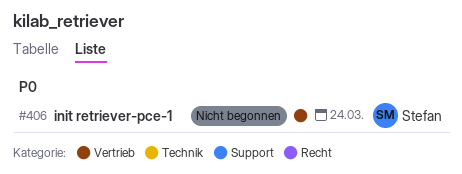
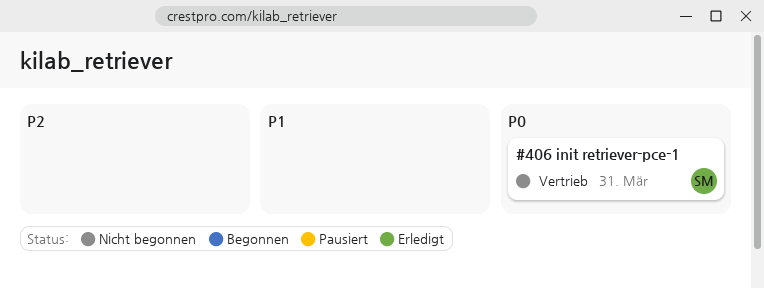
#406, due: Mar 24 -> Mar 31

